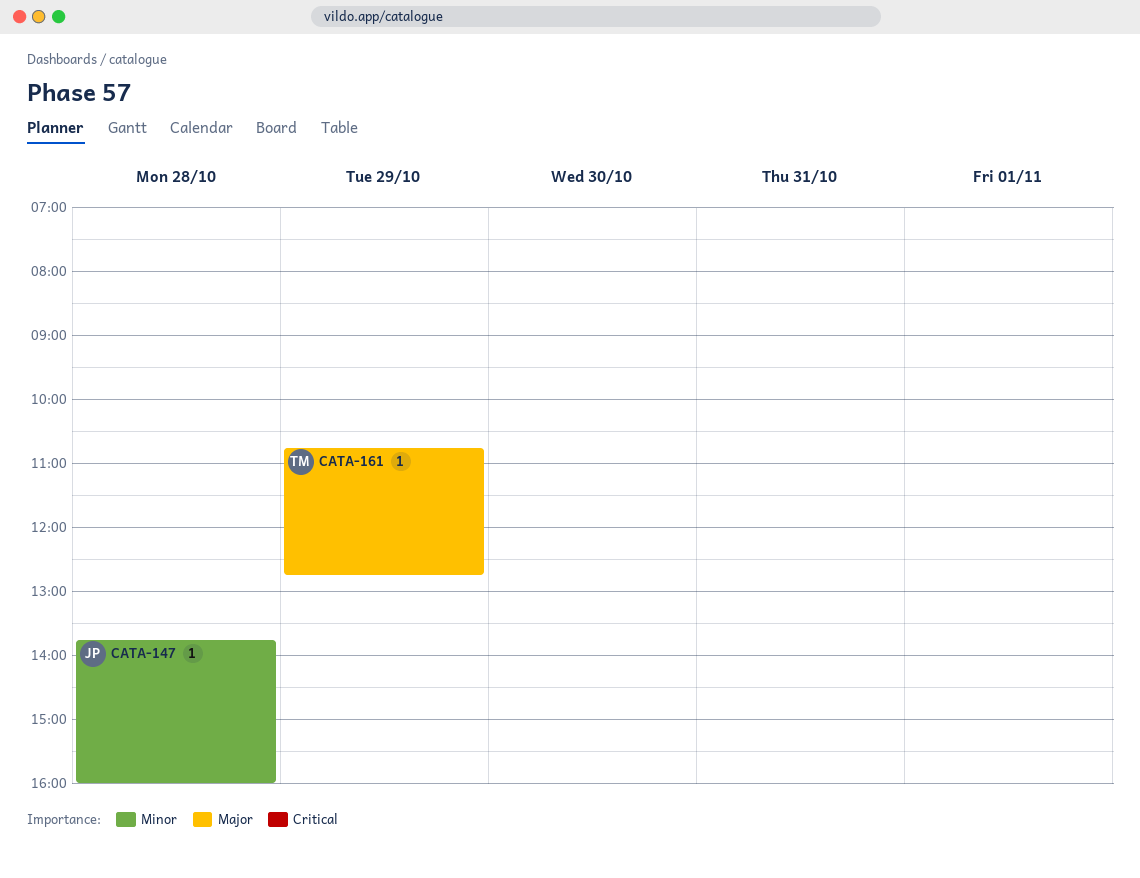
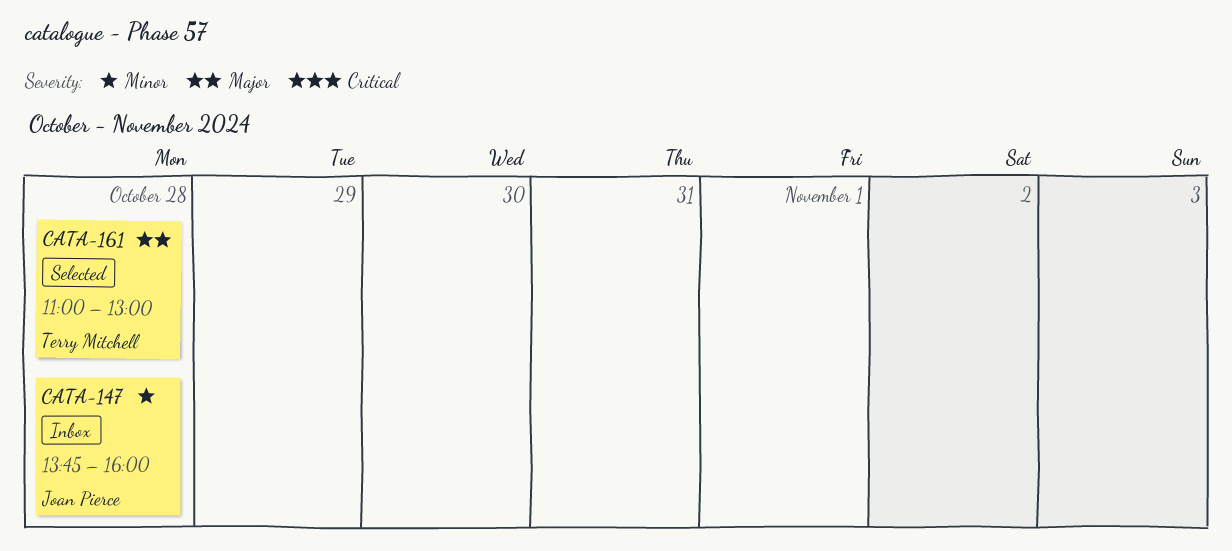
CATA-161, day: Oct 29 -> Oct 28
CATA-161, begins: 10:45 -> 11:00
CATA-161, ends: 12:45 -> 13:00

